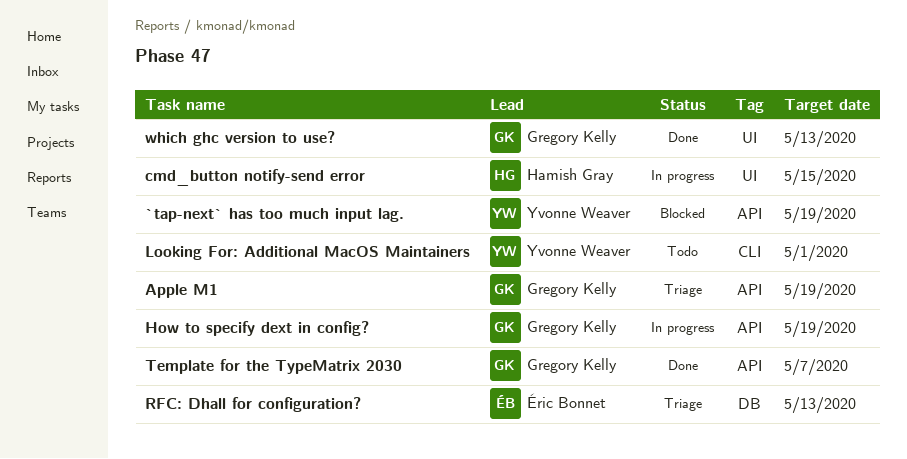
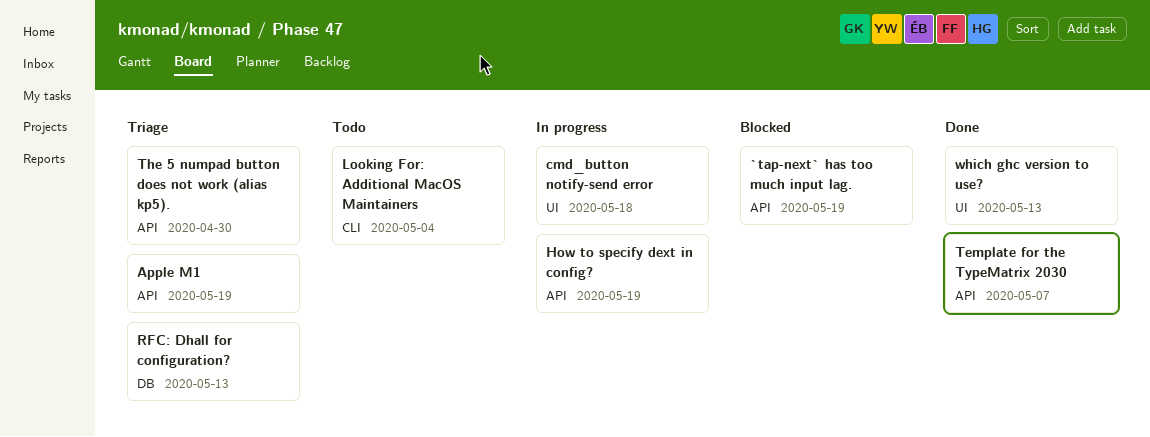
cmd_button notify-send error, due: May 15 -> May 18
Looking For: Additional MacOS Maintainers, due: May 1 -> May 4
The 5 numpad button does not work (alias kp5).: none -> present

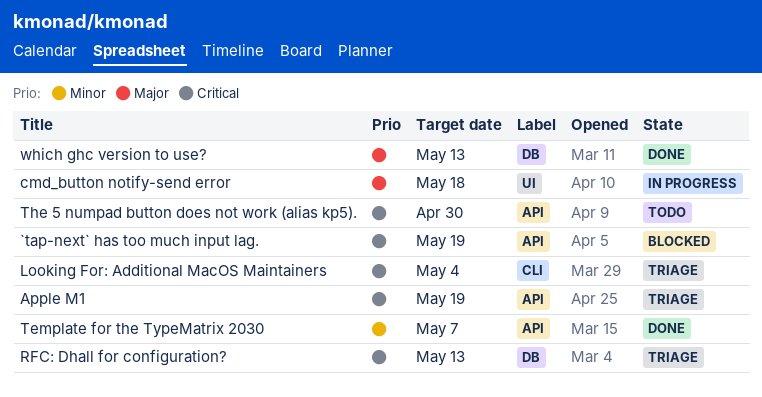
How to specify dext in config?: present -> none
Looking For: Additional MacOS Maintainers, status: Todo -> Triage
The 5 numpad button does not work (alias kp5)., status: Triage -> Todo
which ghc version to use?, label: UI -> DB

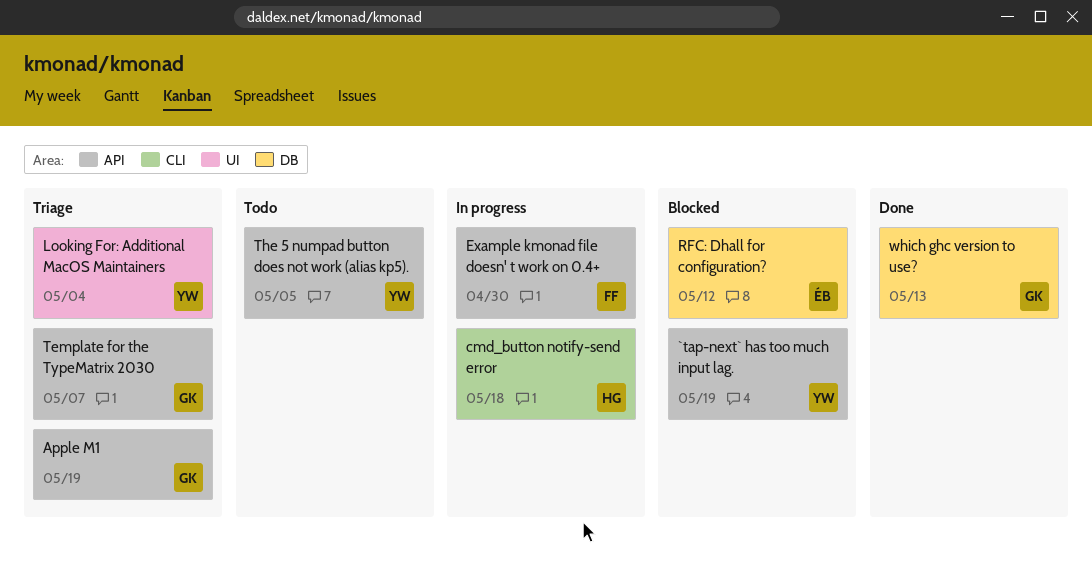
cmd_button notify-send error, label: UI -> CLI
Example kmonad file doesn' t work on 0.4+: none -> present
Looking For: Additional MacOS Maintainers, label: CLI -> UI
RFC: Dhall for configuration?, status: Triage -> Blocked
RFC: Dhall for configuration?, due: May 13 -> May 12
Template for the TypeMatrix 2030, status: Done -> Triage
The 5 numpad button does not work (alias kp5)., due: Apr 30 -> May 5

